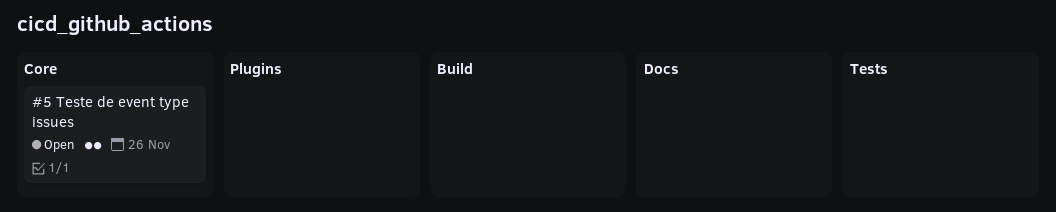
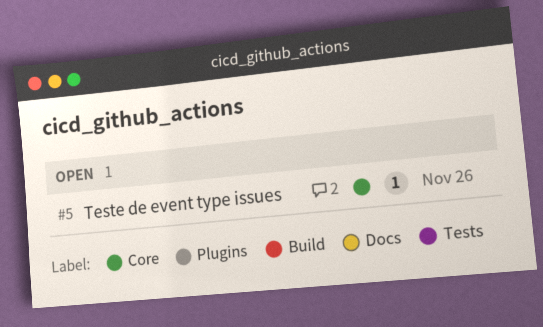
#5, estimate: 2 -> 1

